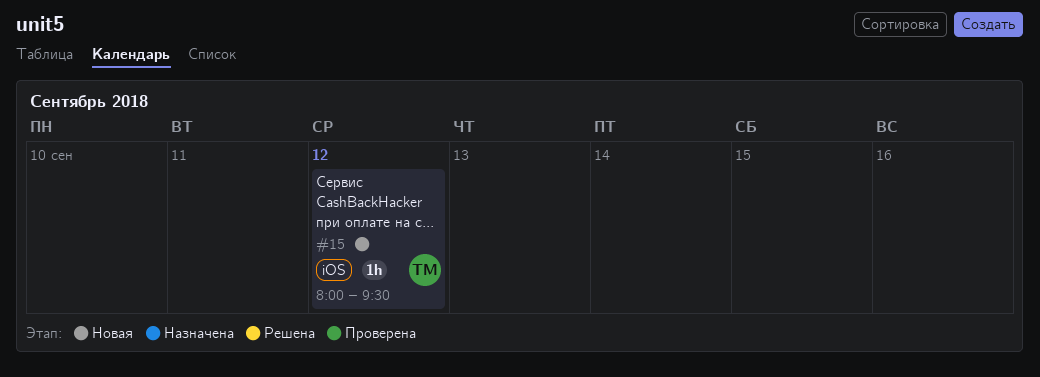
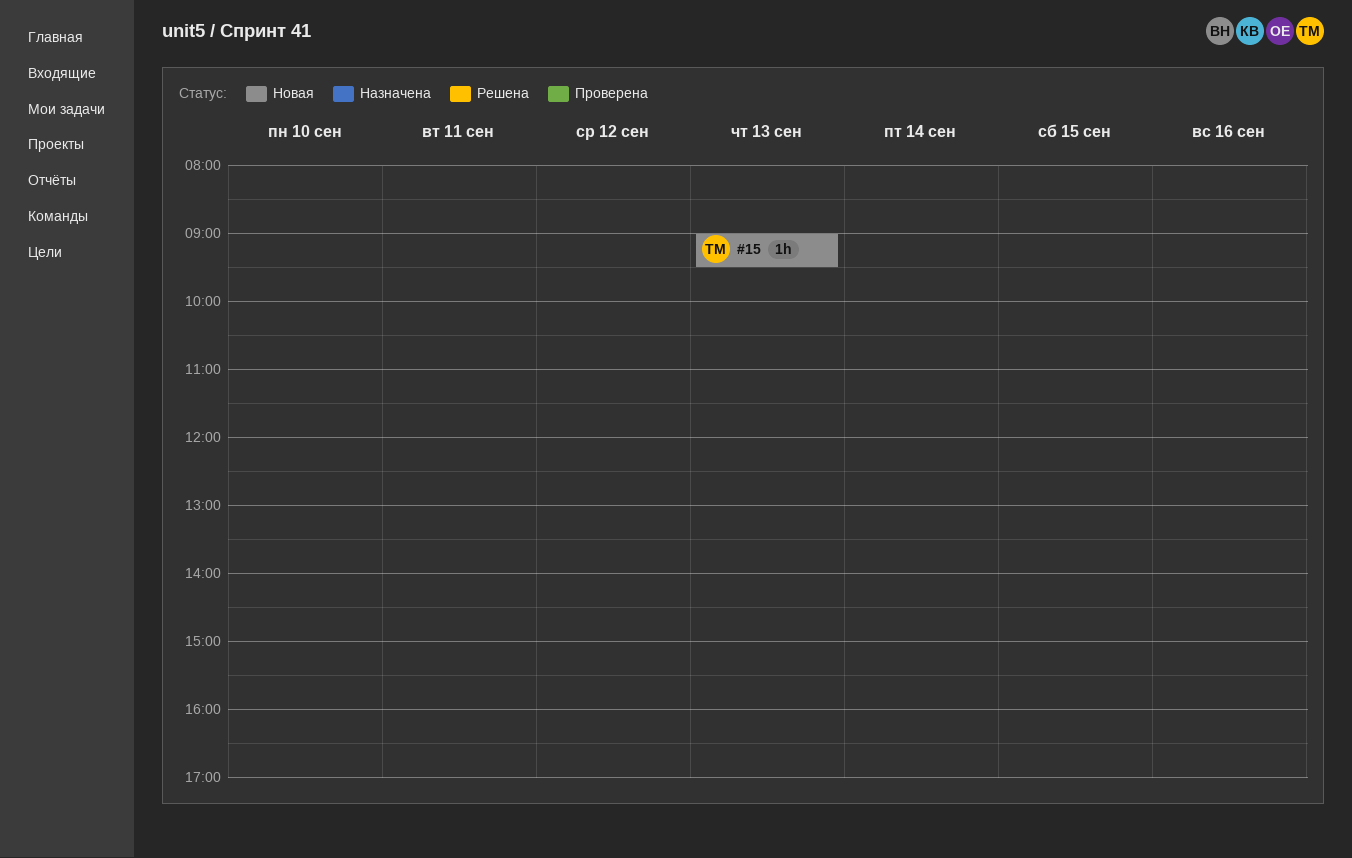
#15, day: Sep 12 -> Sep 13
#15, begins: 08:00 -> 09:00

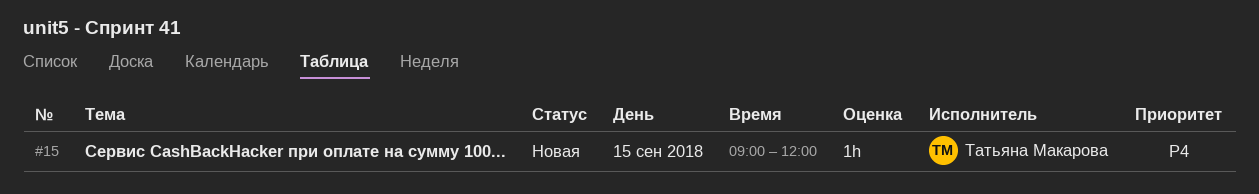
#15, day: Sep 13 -> Sep 15
#15, ends: 09:30 -> 12:00

